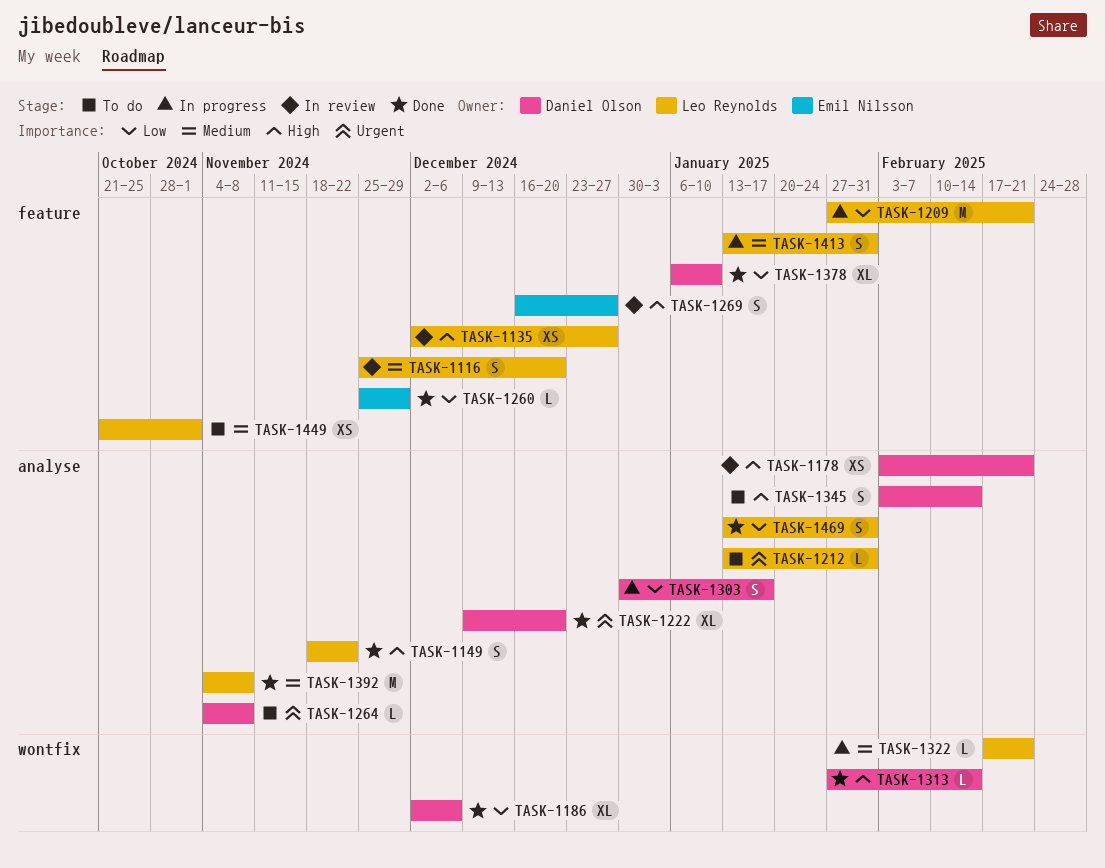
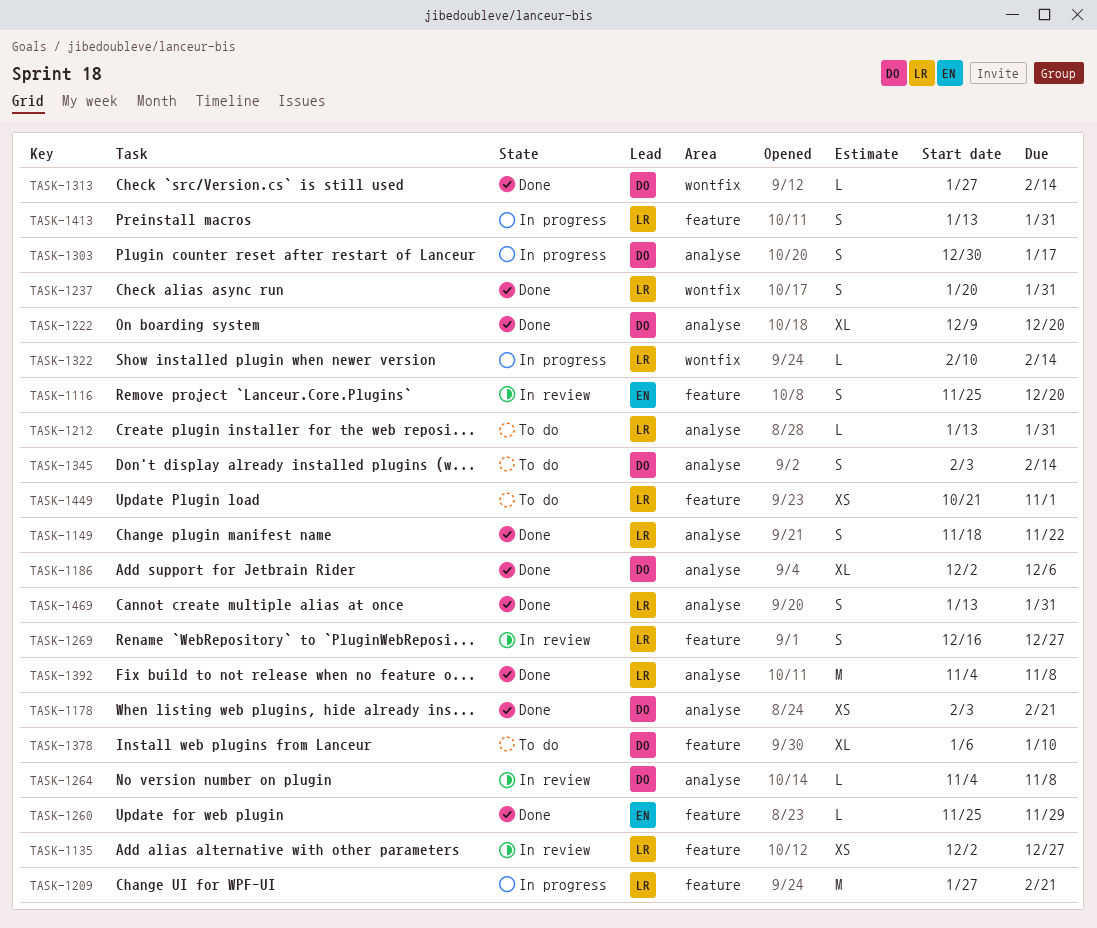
TASK-1116, owner: Leo Reynolds -> Emil Nilsson
TASK-1178, status: In review -> Done
TASK-1186, label: wontfix -> analyse
TASK-1237: none -> present
TASK-1264, status: To do -> In review
TASK-1269, owner: Emil Nilsson -> Leo Reynolds
TASK-1322, start: Feb 17 -> Feb 10
TASK-1322, due: Feb 21 -> Feb 14
TASK-1378, status: Done -> To do

